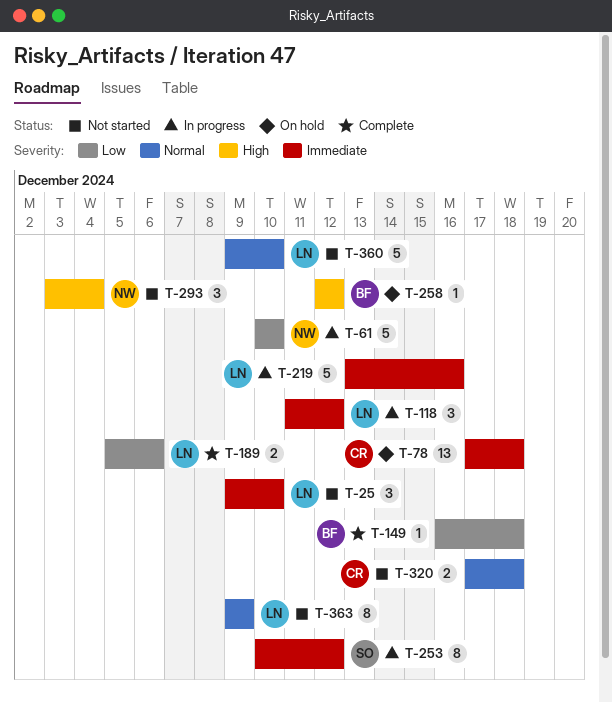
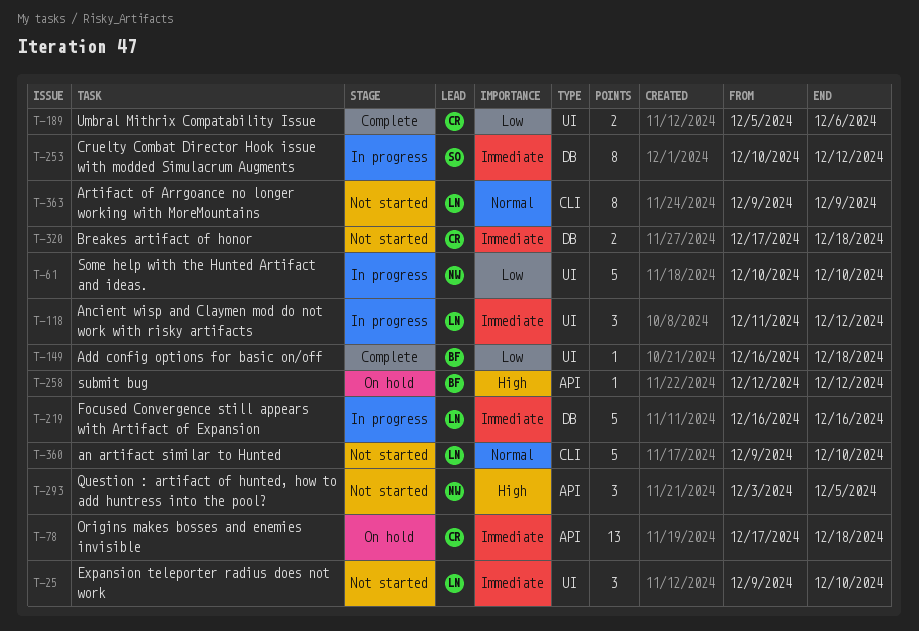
T-189, owner: LN -> CR
T-219, start: Dec 13 -> Dec 16
T-293, due: Dec 4 -> Dec 5
T-320, priority: Normal -> Immediate

